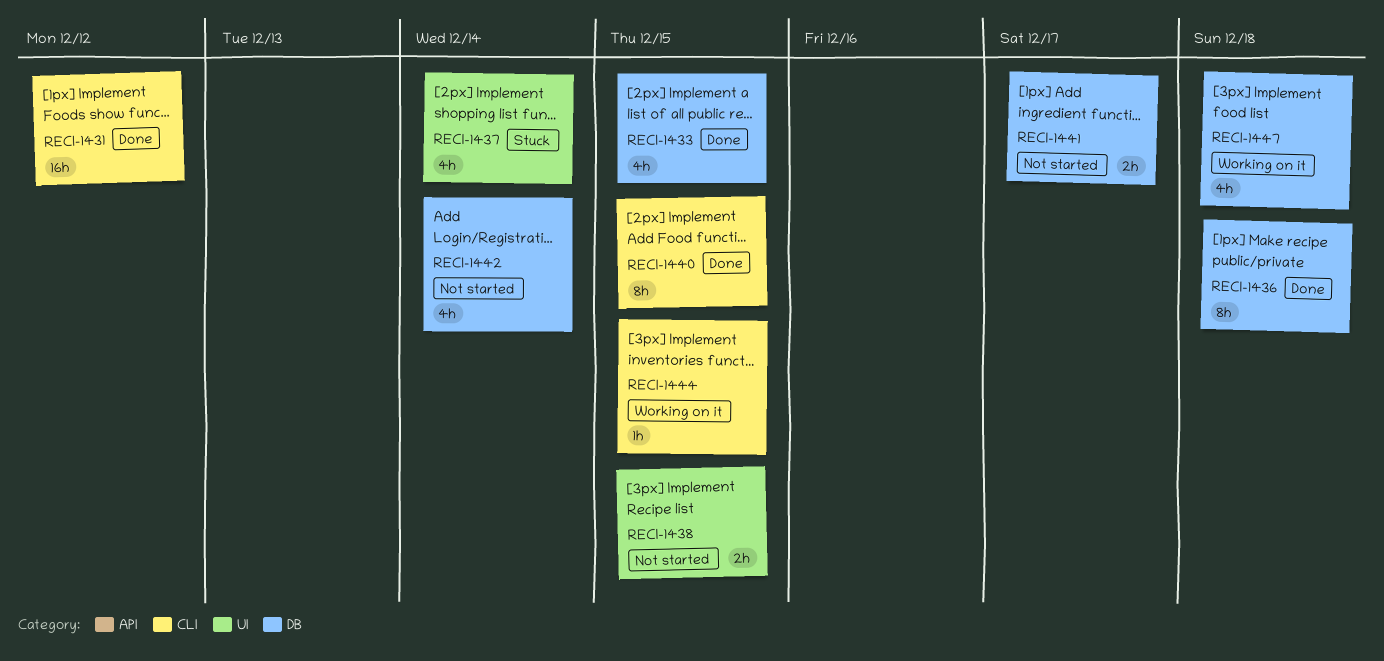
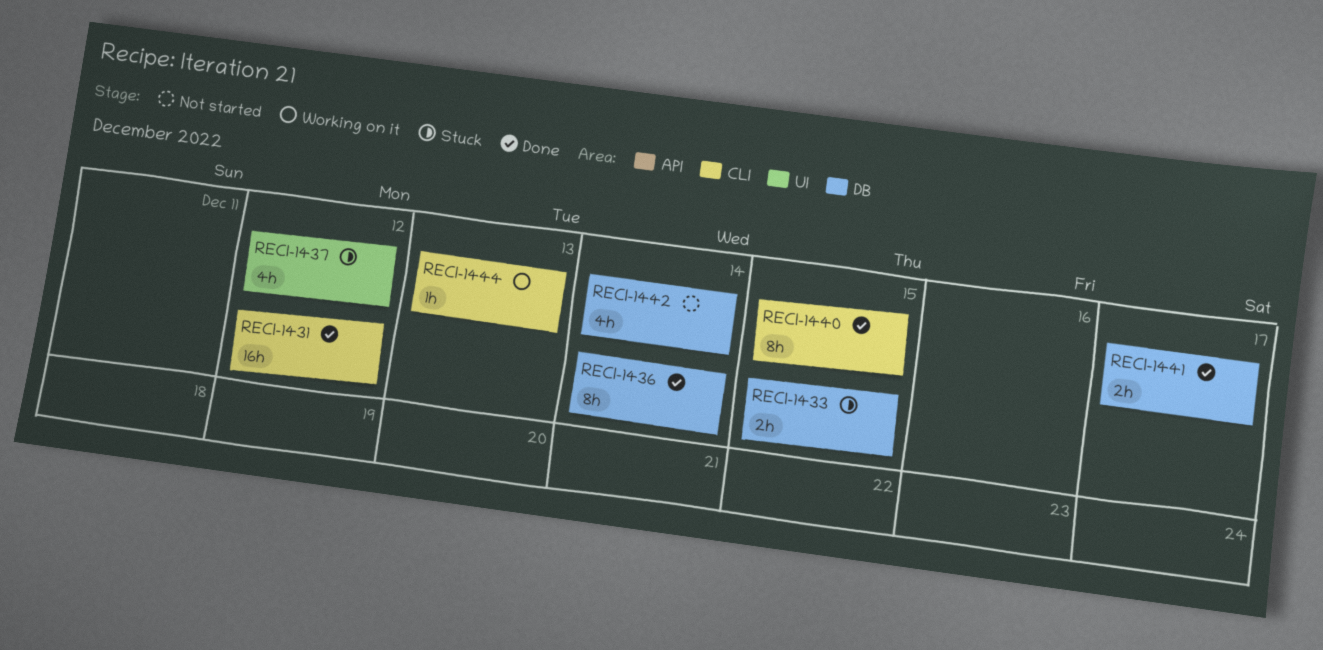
RECI-1433, status: Done -> Stuck
RECI-1433, estimate: 4h -> 2h
RECI-1436, due: Dec 18 -> Dec 14
RECI-1437, due: Dec 14 -> Dec 12
RECI-1438: present -> none
RECI-1441, status: Not started -> Done
RECI-1444, due: Dec 15 -> Dec 13
RECI-1447: present -> none

